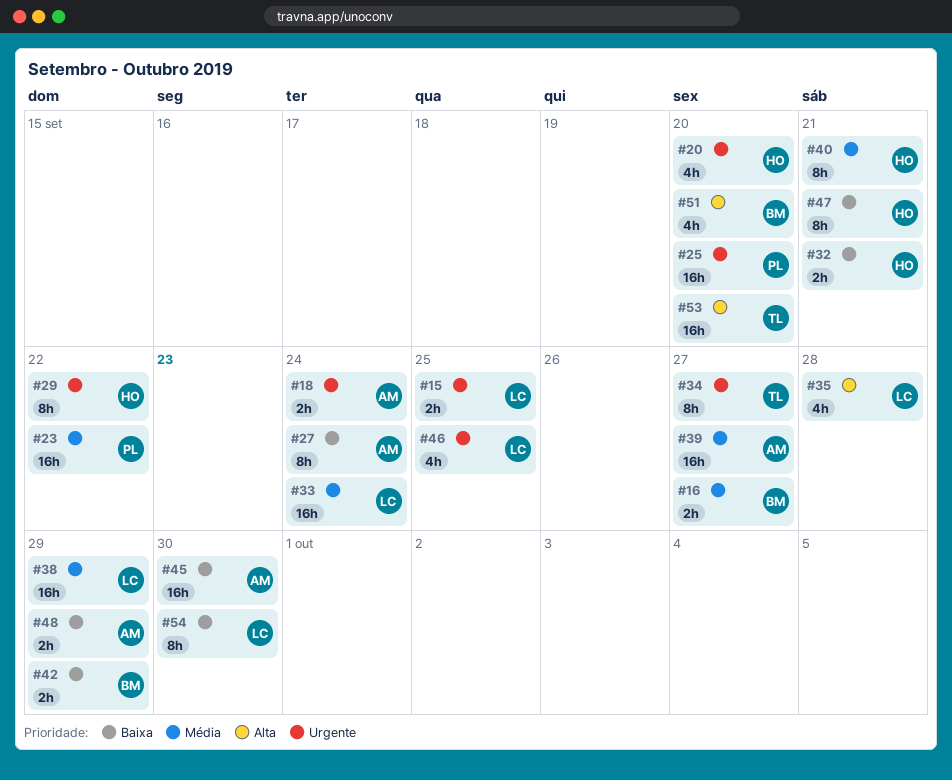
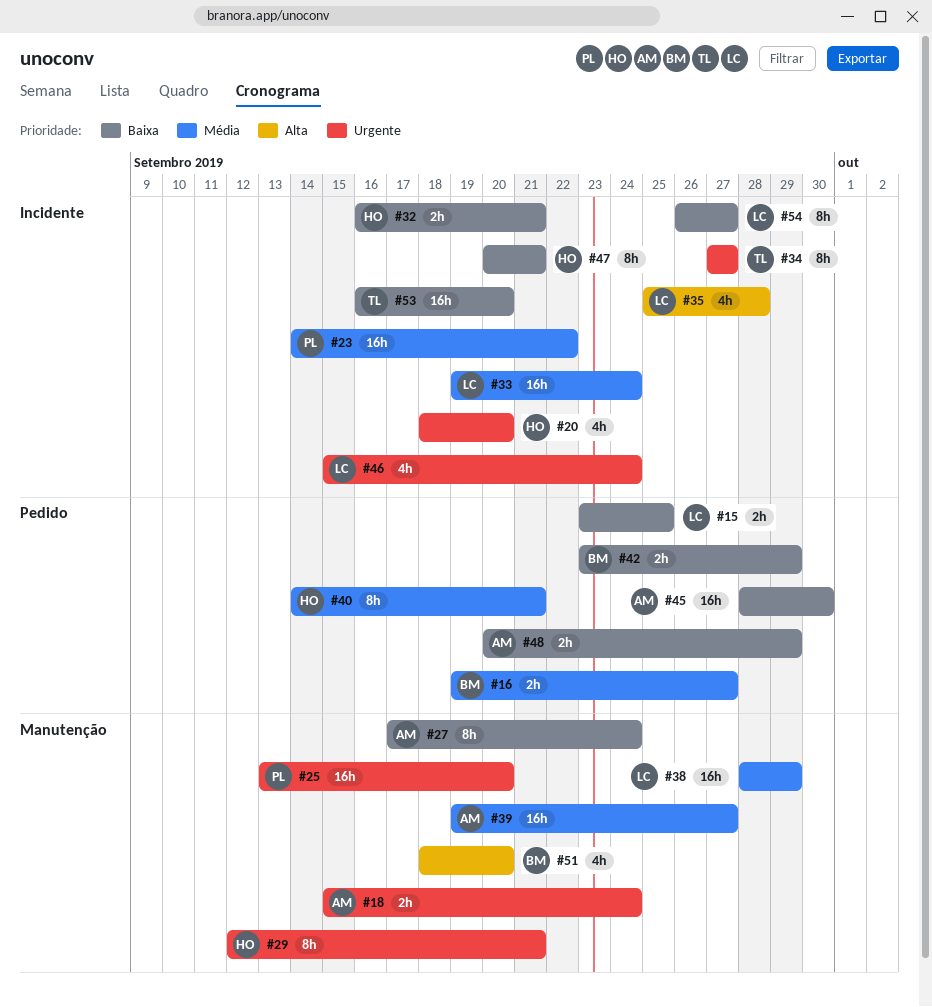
#15, priority: Urgente -> Baixa
#29, due: Sep 22 -> Sep 21
#46, due: Sep 25 -> Sep 24
#53, priority: Alta -> Baixa
#54, due: Sep 30 -> Sep 27

